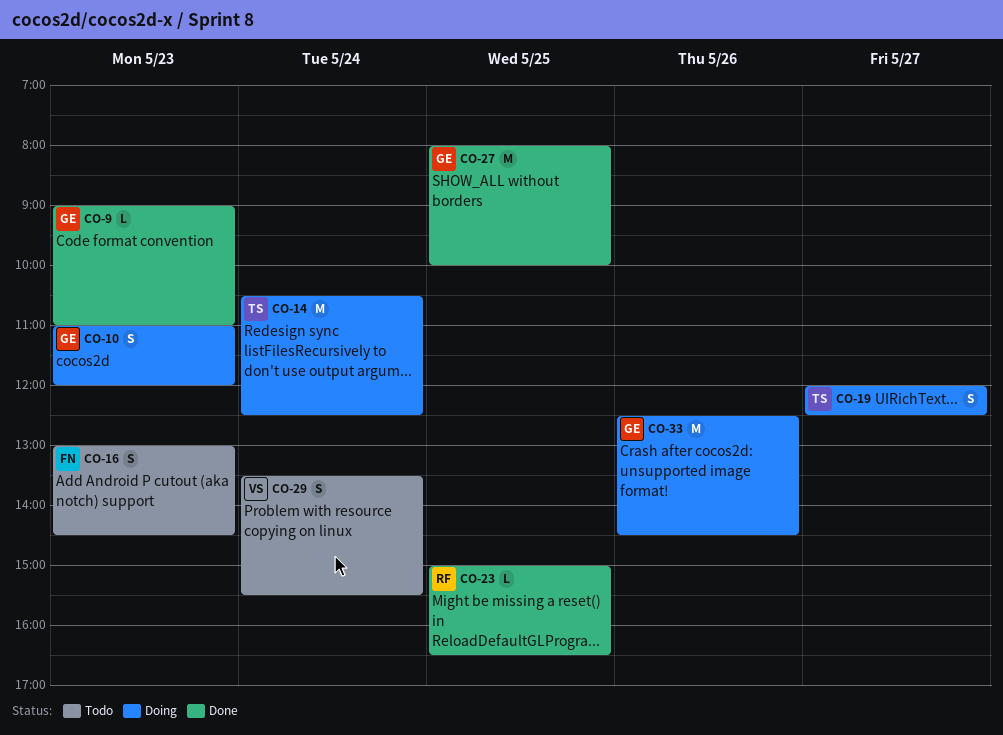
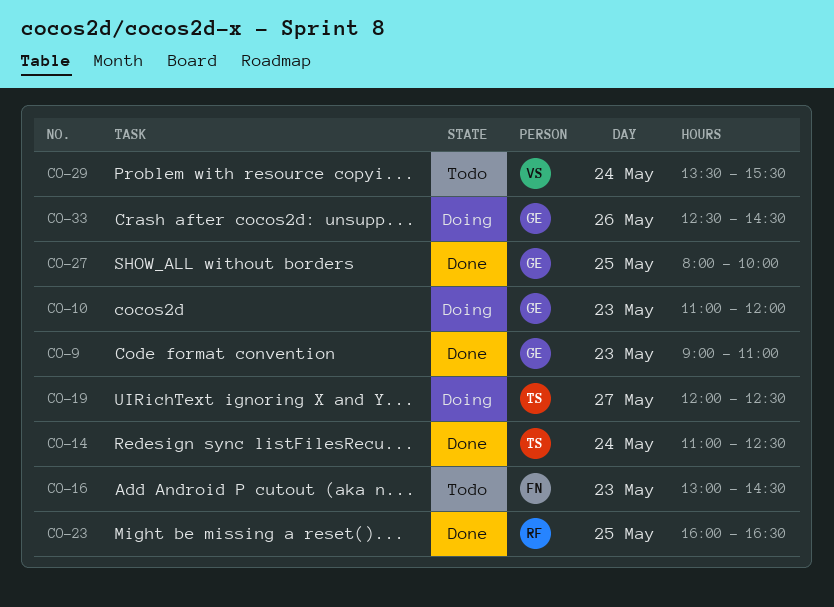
CO-14, status: Doing -> Done
CO-14, begins: 10:30 -> 11:00
CO-23, begins: 15:00 -> 16:00

